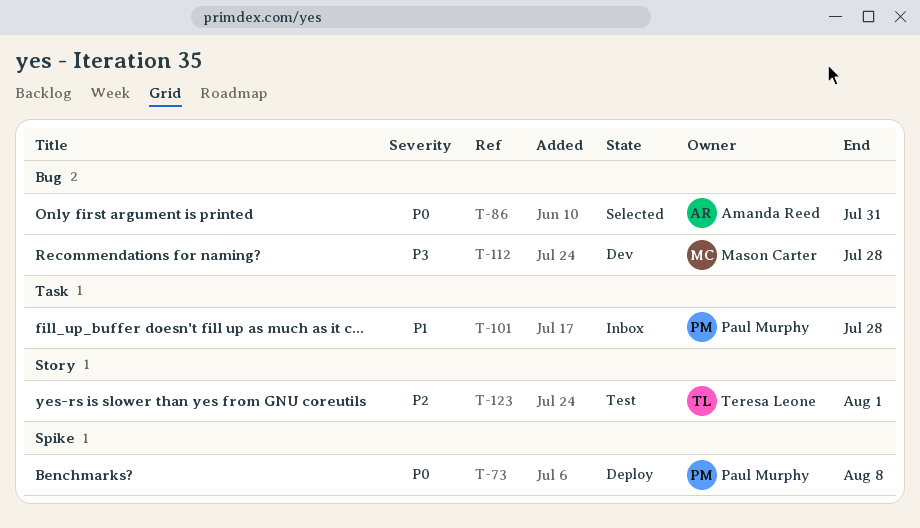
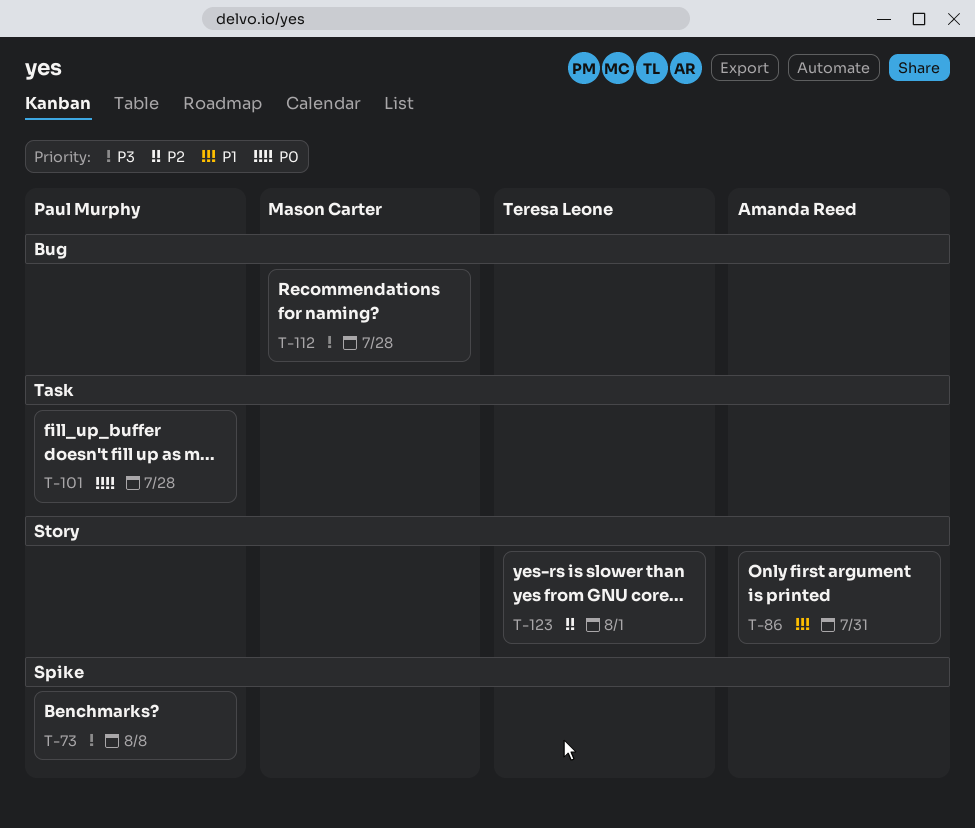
T-73, priority: P0 -> P3
T-86, priority: P0 -> P1
T-86, label: Bug -> Story
T-101, priority: P1 -> P0

